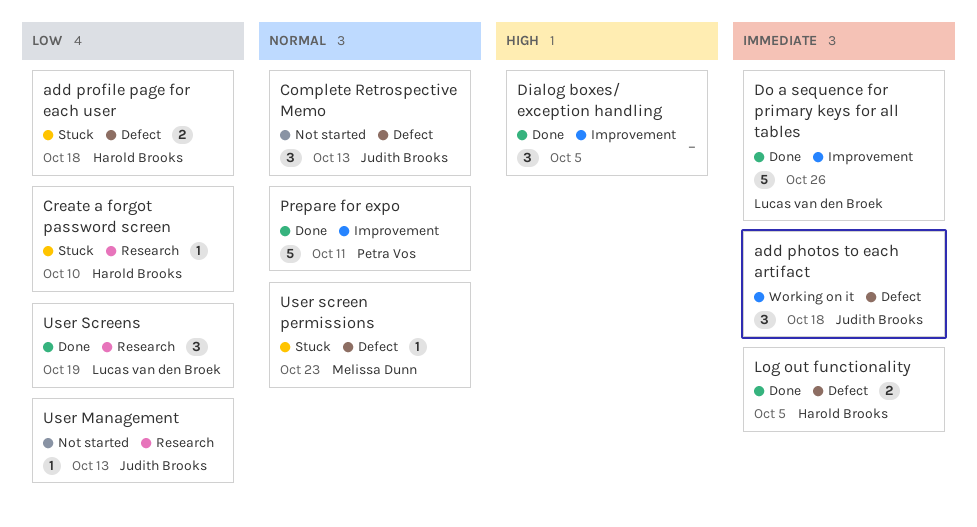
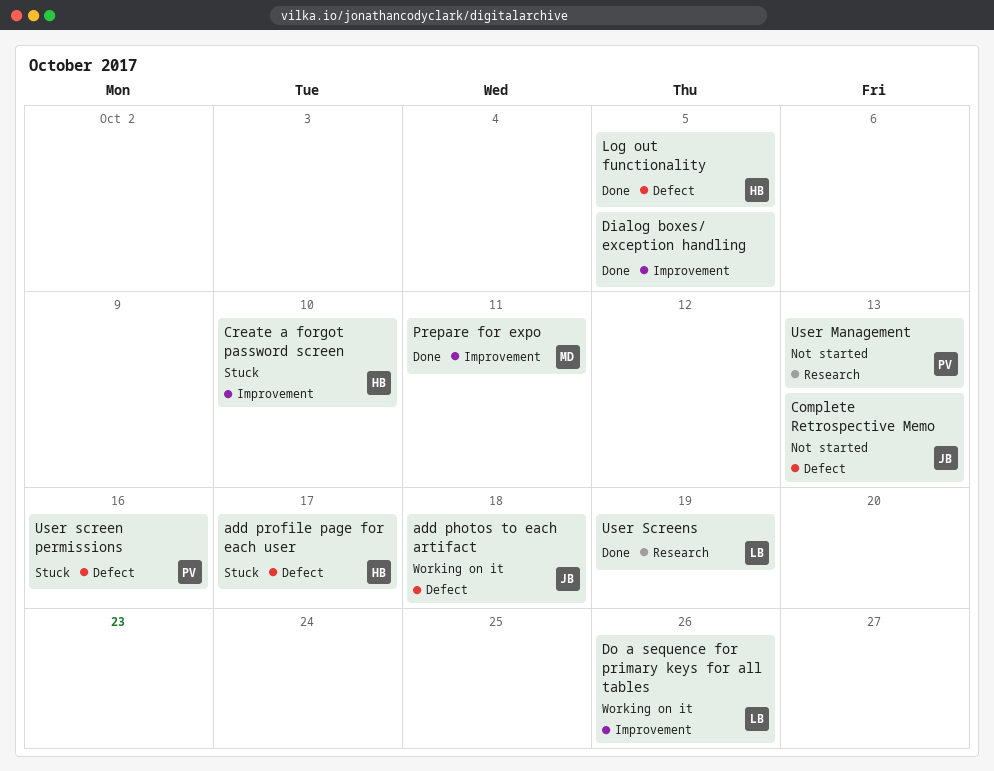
add profile page for each user, due: Oct 18 -> Oct 17
Create a forgot password screen, label: Research -> Improvement
Do a sequence for primary keys for all tables, status: Done -> Working on it
Prepare for expo, owner: Petra Vos -> Melissa Dunn
User Management, owner: Judith Brooks -> Petra Vos
User screen permissions, owner: Melissa Dunn -> Petra Vos
User screen permissions, due: Oct 23 -> Oct 16

